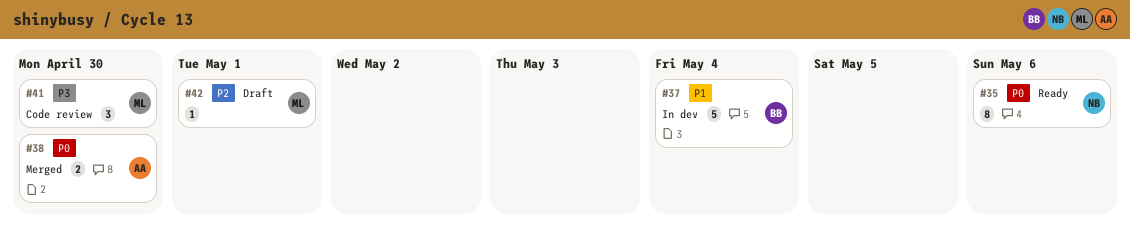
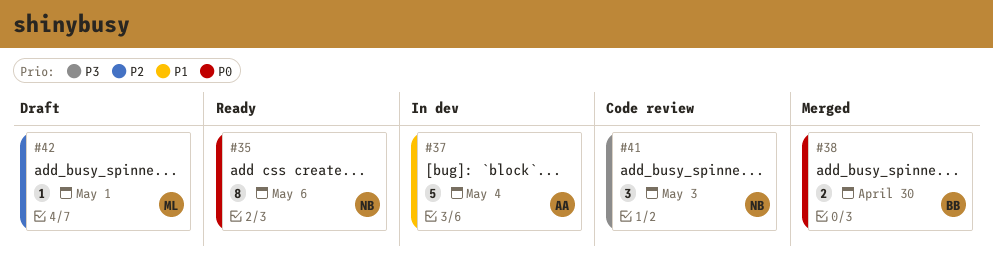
#37, owner: BB -> AA
#38, owner: AA -> BB
#41, owner: ML -> NB
#41, due: Apr 30 -> May 3

